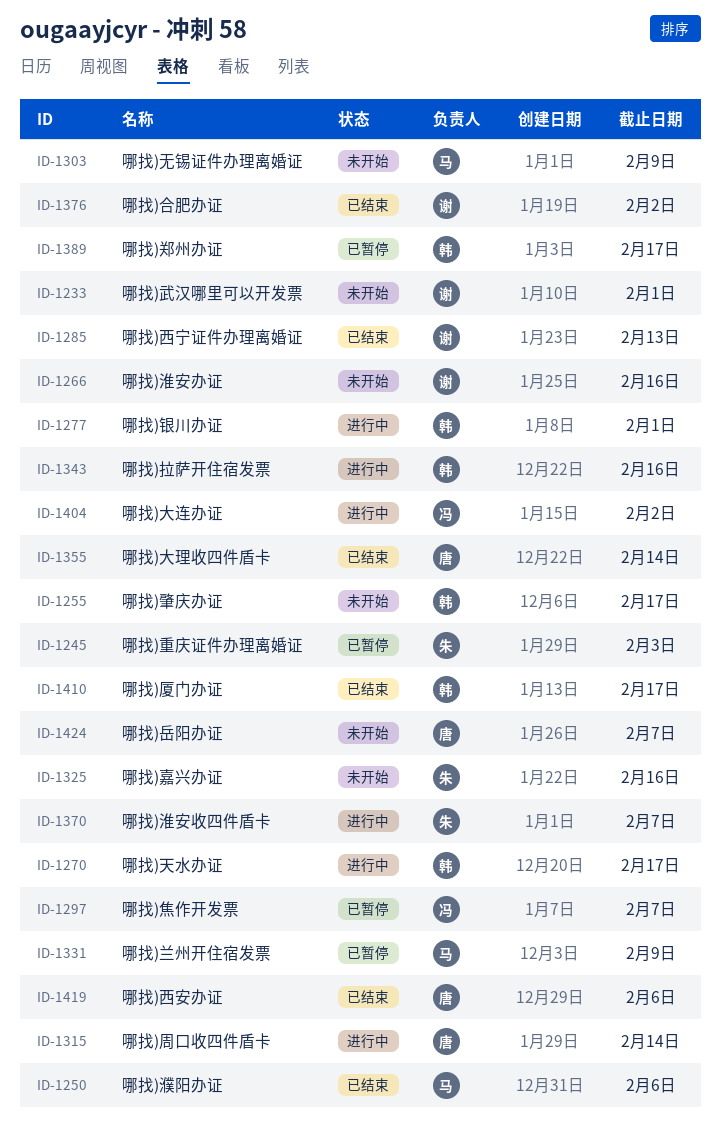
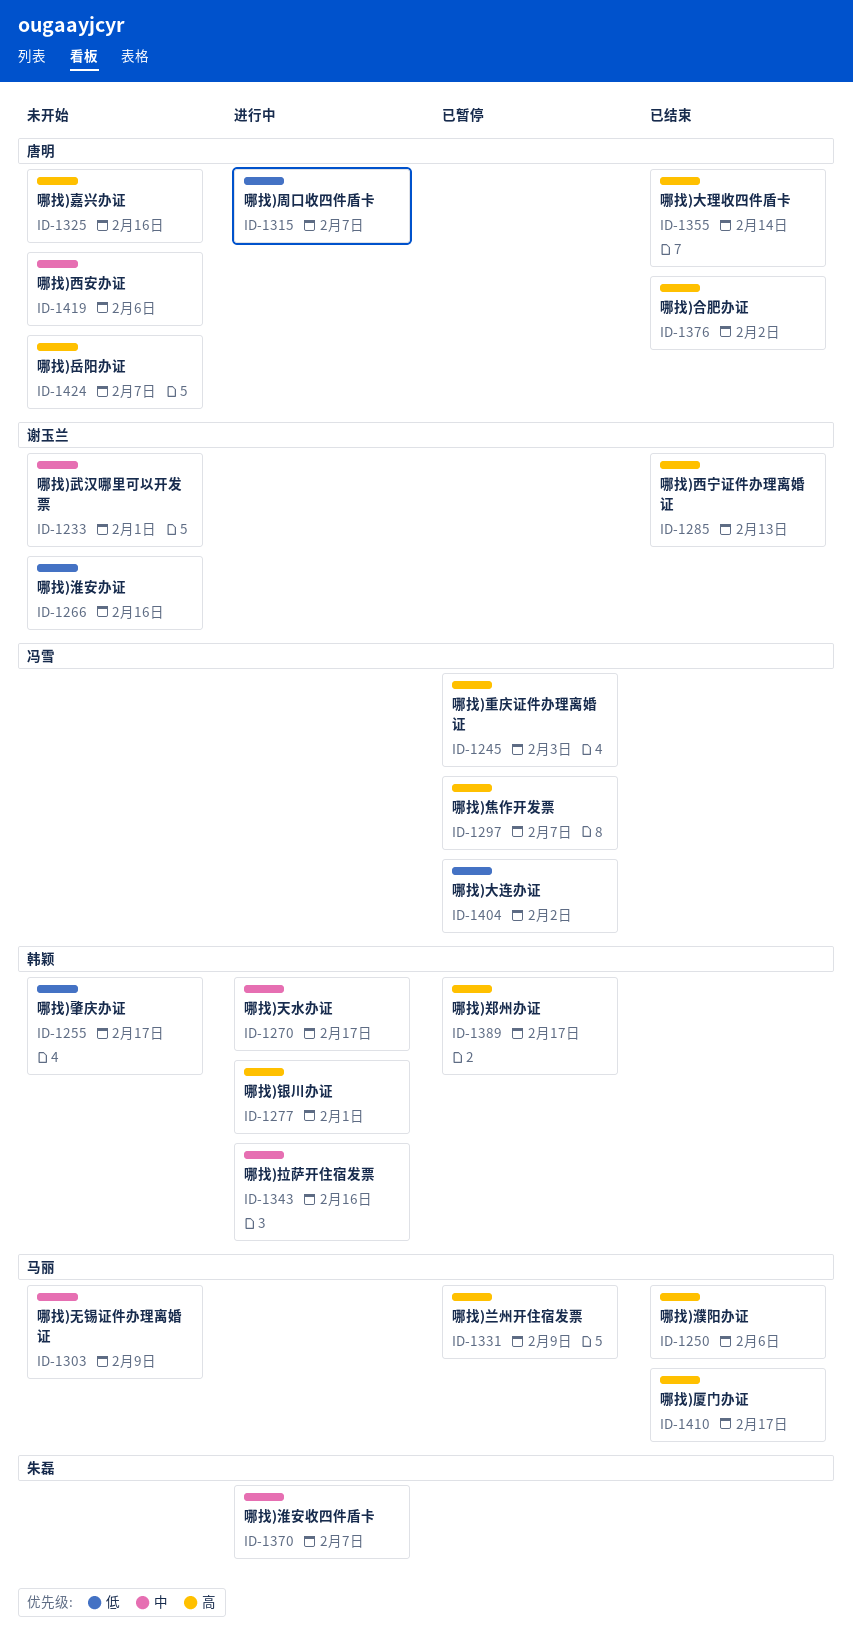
ID-1245, owner: 朱磊 -> 冯雪
ID-1315, due: Feb 14 -> Feb 7
ID-1325, owner: 朱磊 -> 唐明
ID-1376, owner: 谢玉兰 -> 唐明
ID-1404, status: 进行中 -> 已暂停
ID-1410, owner: 韩颖 -> 马丽
ID-1419, status: 已结束 -> 未开始

